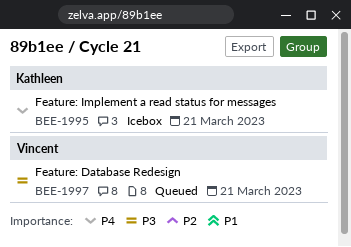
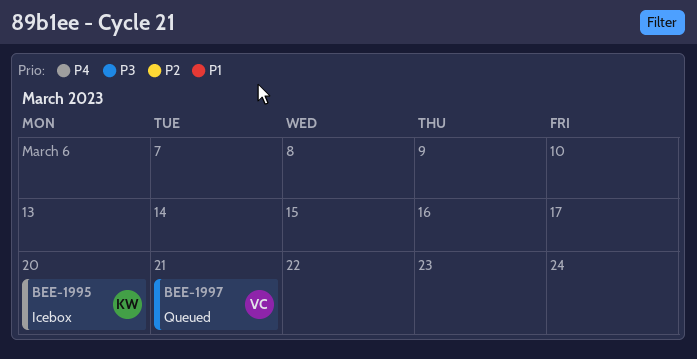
BEE-1995, due: Mar 21 -> Mar 20

